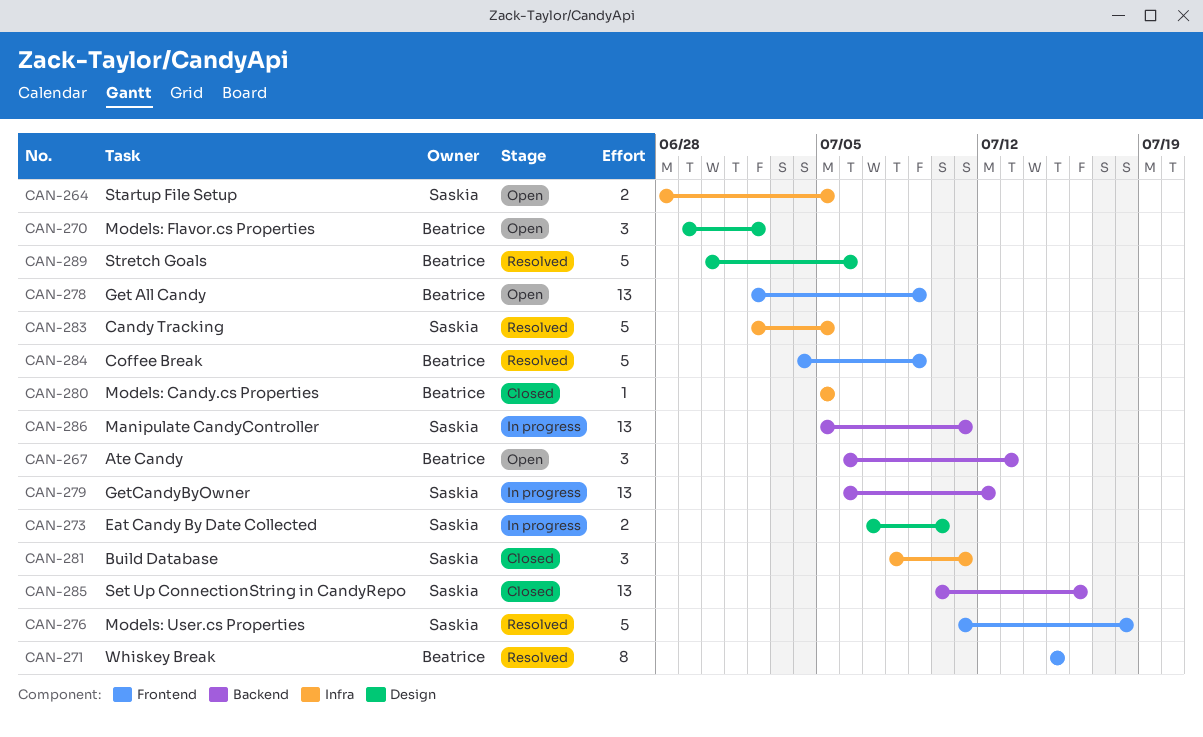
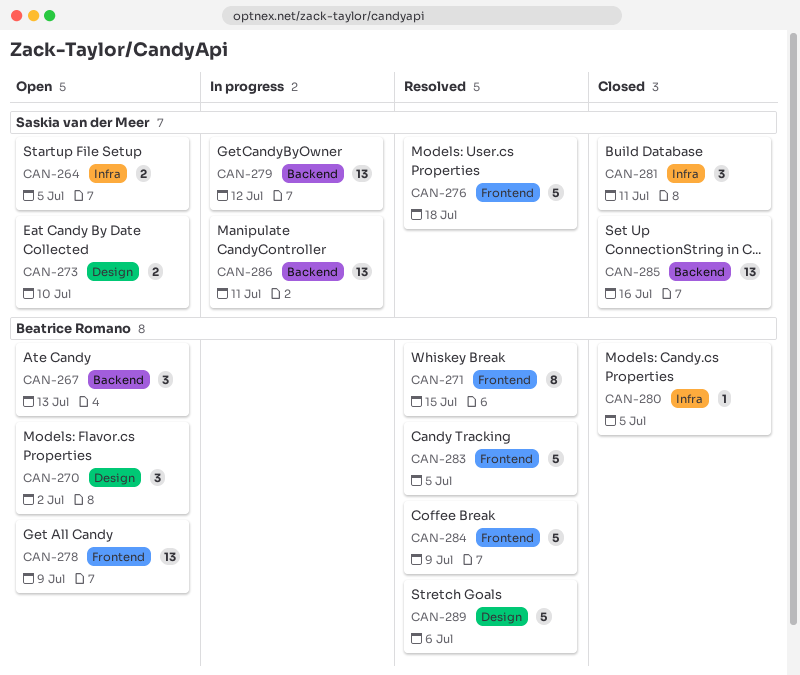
CAN-273, status: In progress -> Open
CAN-283, owner: Saskia van der Meer -> Beatrice Romano
CAN-283, label: Infra -> Frontend

